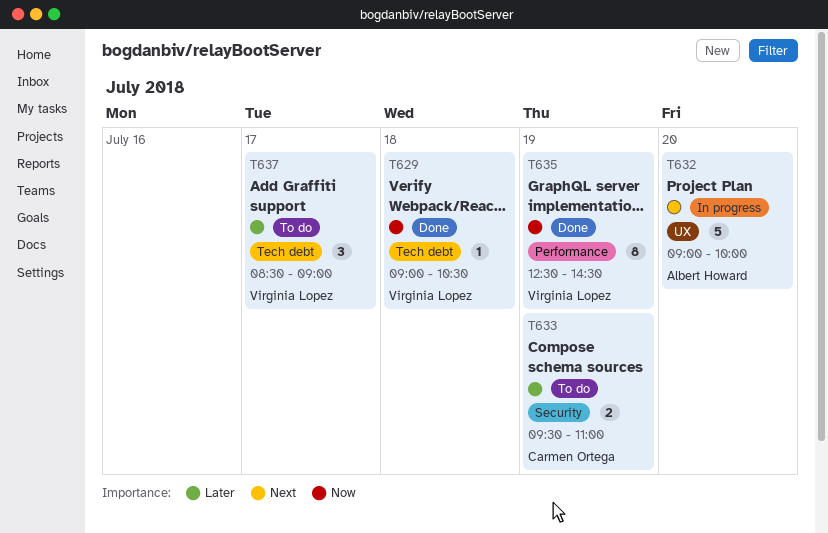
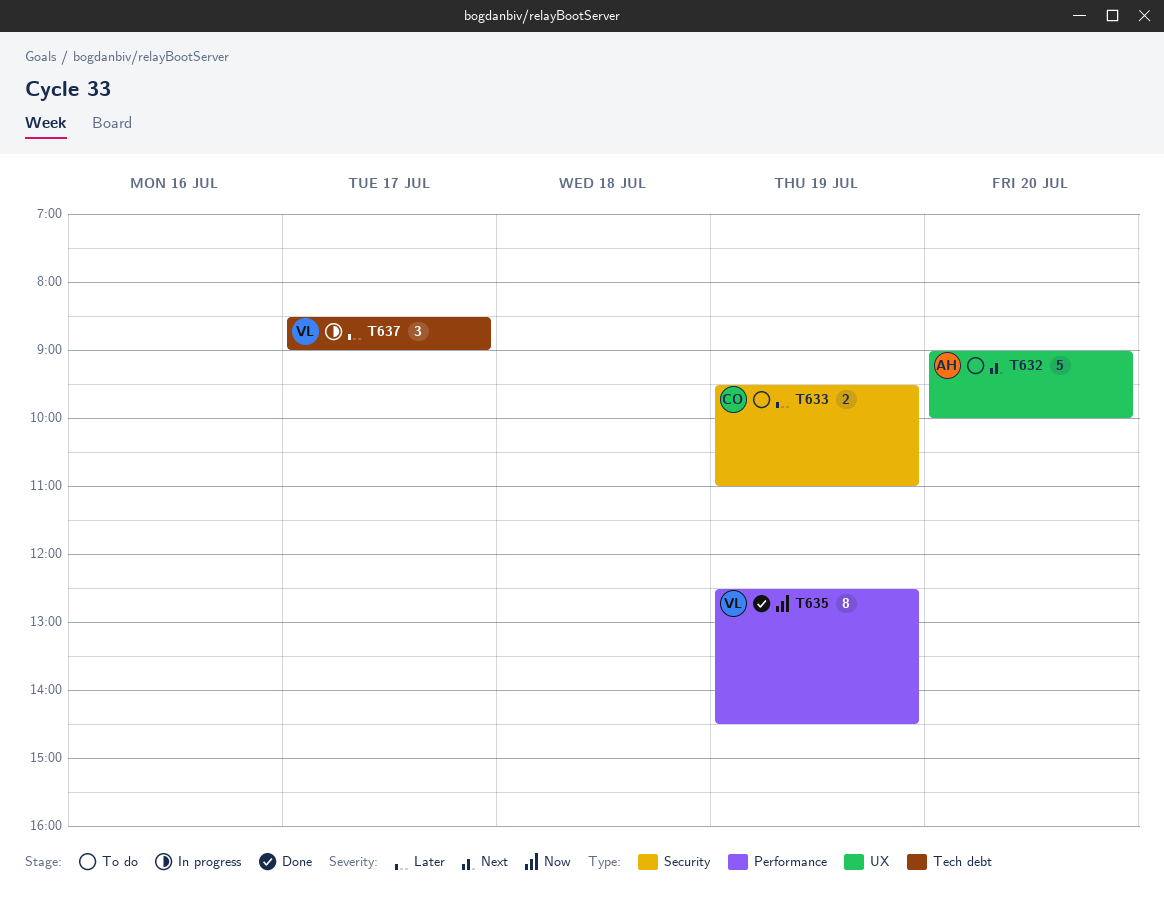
T629: present -> none
T632, status: In progress -> To do
T637, status: To do -> In progress

